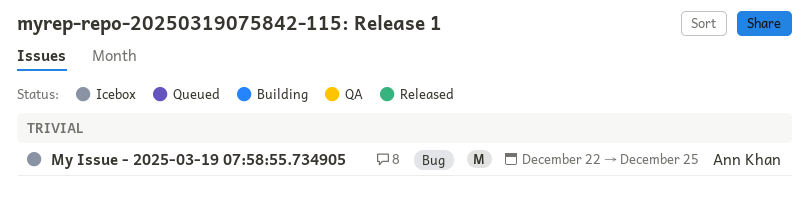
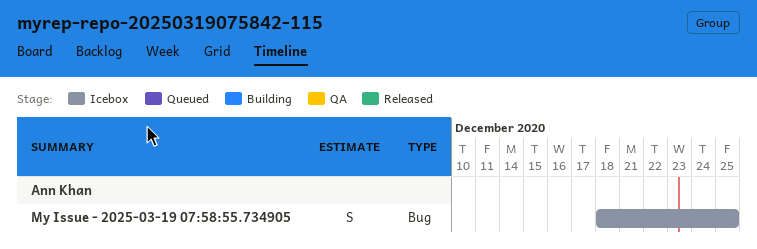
My Issue - 2025-03-19 07:58:55.734905, estimate: M -> S
My Issue - 2025-03-19 07:58:55.734905, start: Dec 22 -> Dec 18

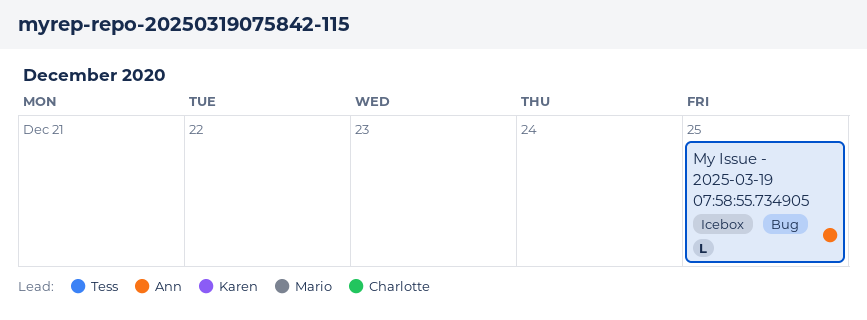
My Issue - 2025-03-19 07:58:55.734905, estimate: S -> L

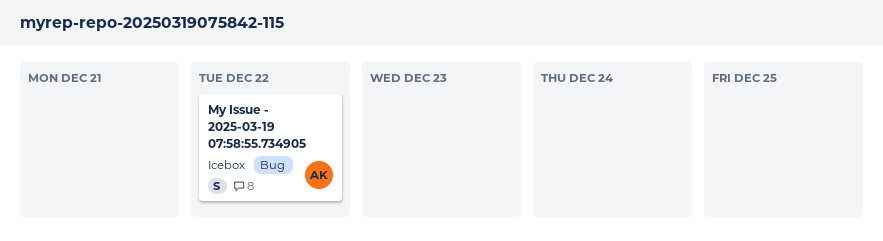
My Issue - 2025-03-19 07:58:55.734905, estimate: L -> S
My Issue - 2025-03-19 07:58:55.734905, due: Dec 25 -> Dec 22

